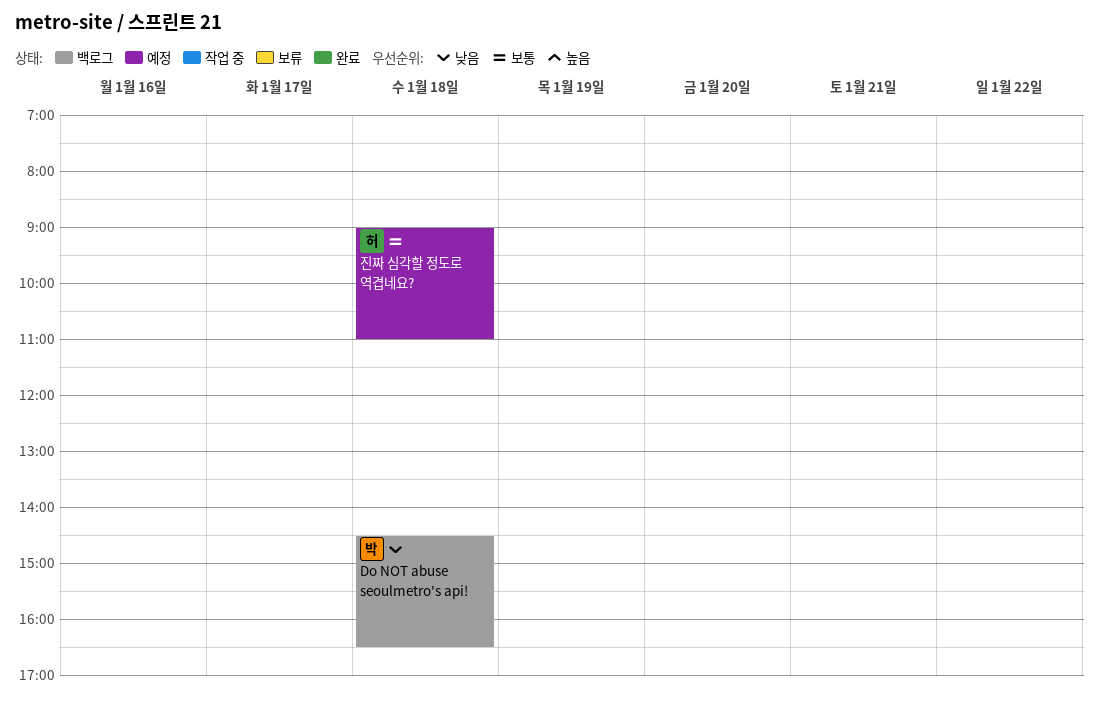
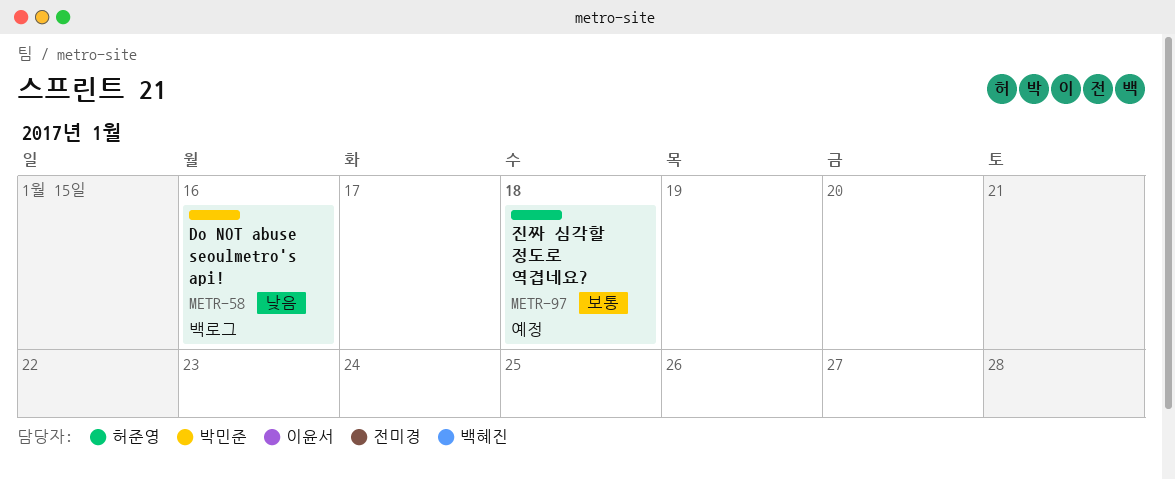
Do NOT abuse seoulmetro's api!, day: Jan 18 -> Jan 16

